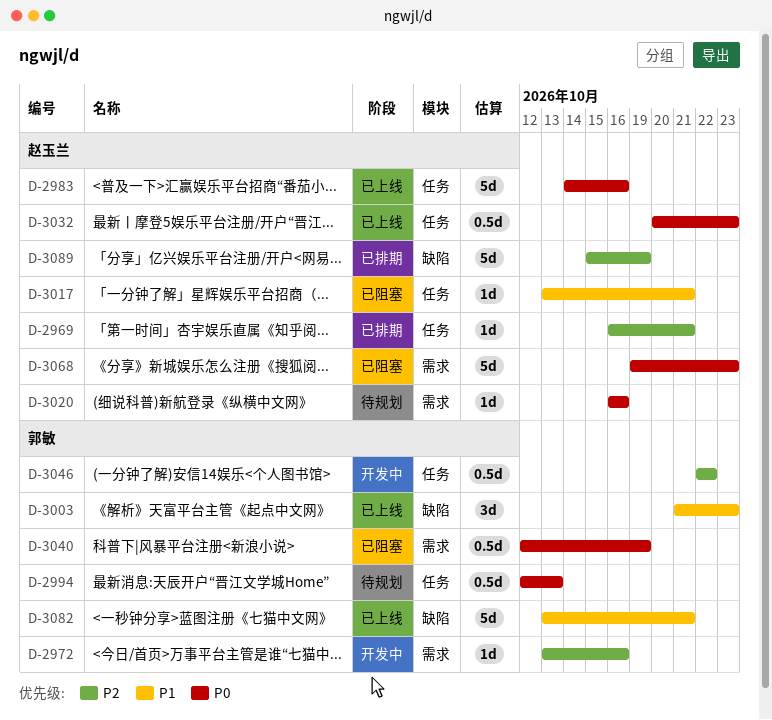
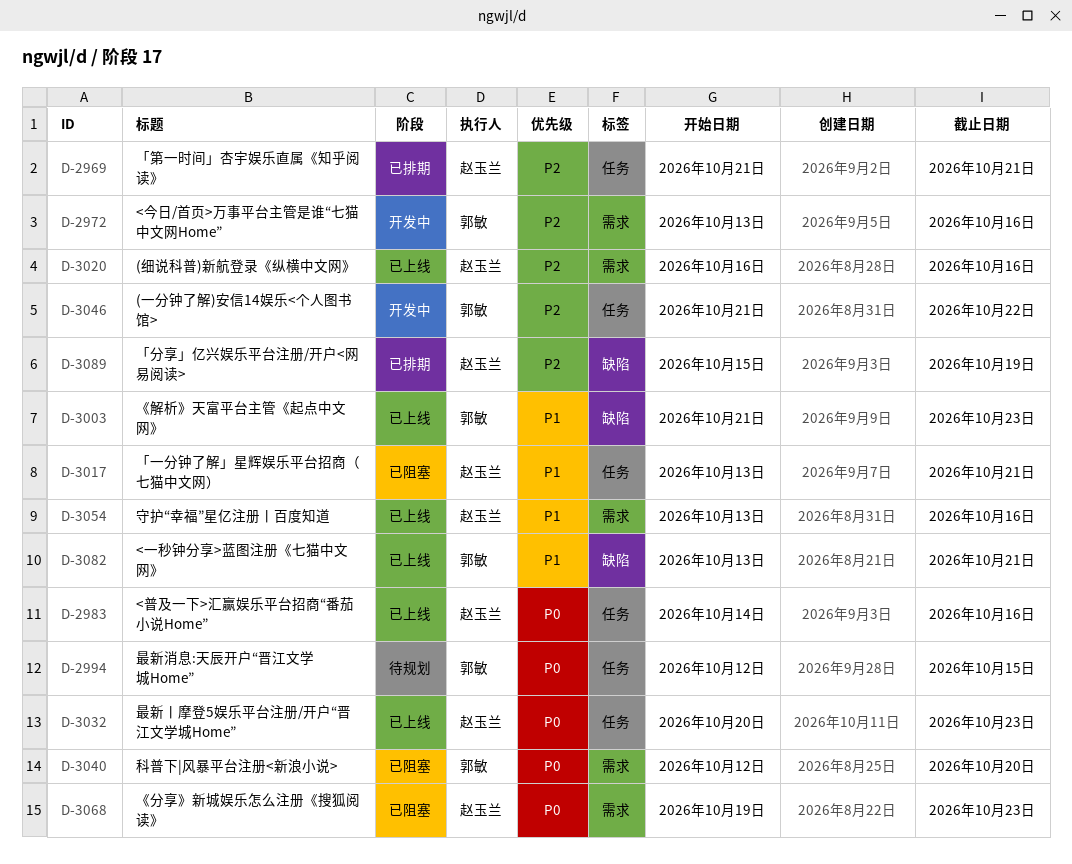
D-2969, start: Oct 16 -> Oct 21
D-2994, due: Oct 13 -> Oct 15
D-3020, status: 待规划 -> 已上线
D-3020, priority: P0 -> P2
D-3040, due: Oct 19 -> Oct 20
D-3046, start: Oct 22 -> Oct 21
D-3054: none -> present

